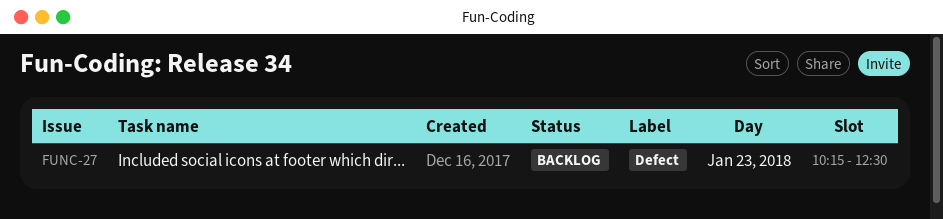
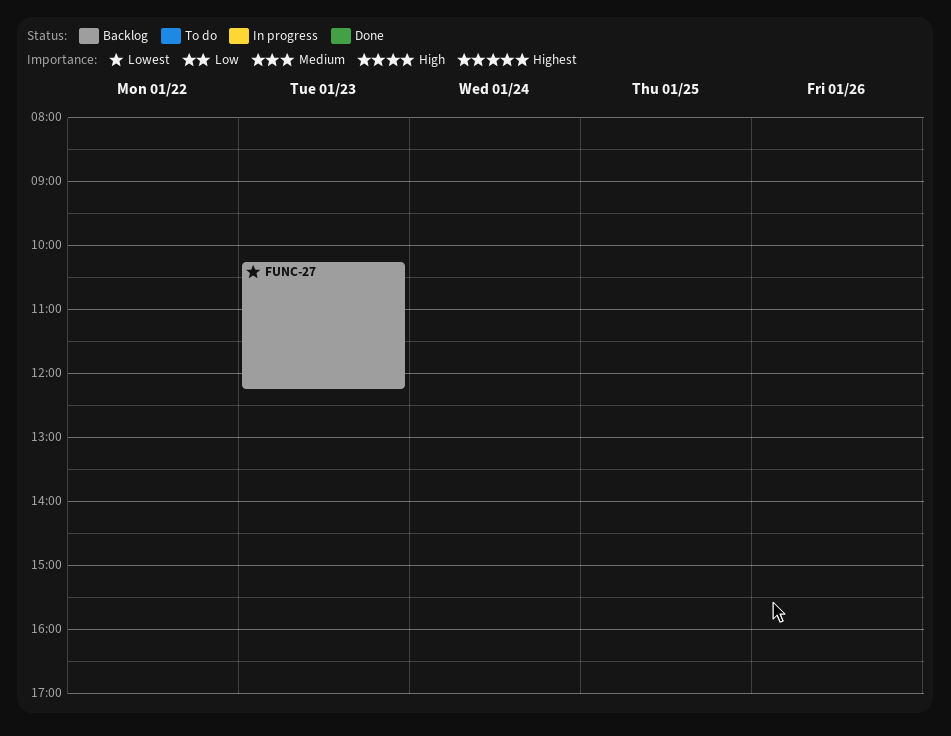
FUNC-27, ends: 12:30 -> 12:15

